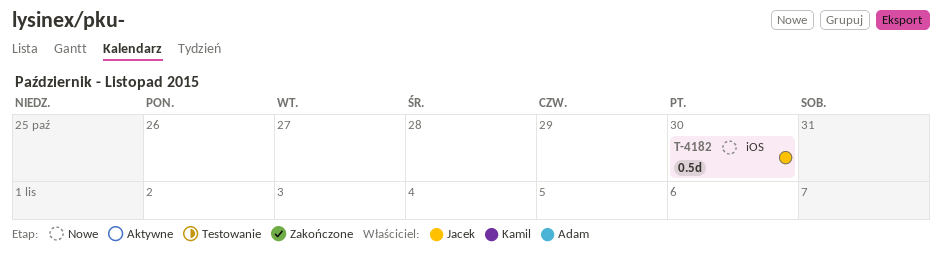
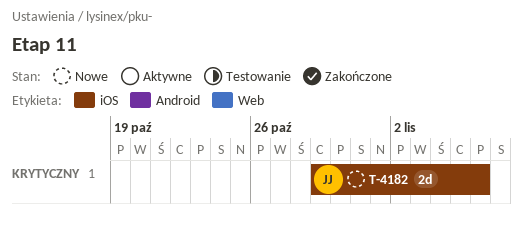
T-4182, estimate: 0.5d -> 2d
T-4182, due: Oct 30 -> Nov 6

